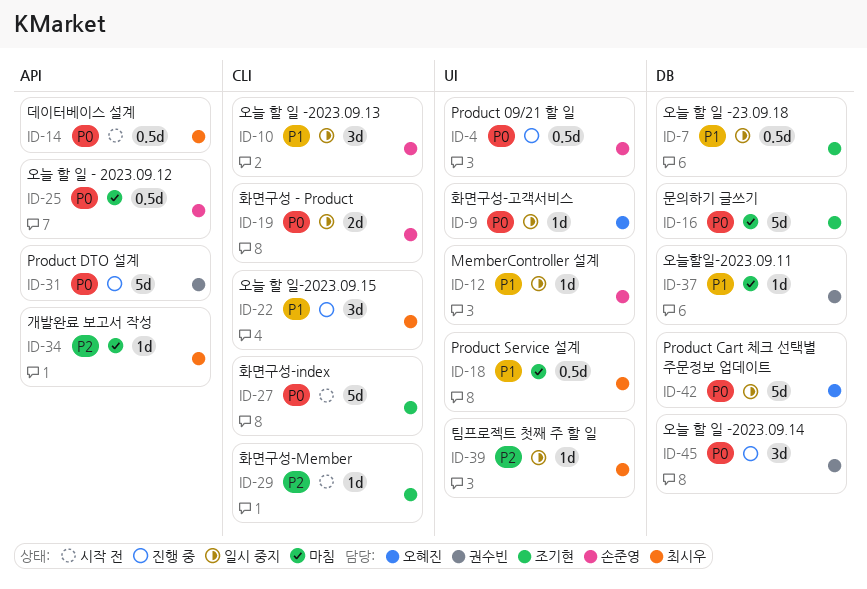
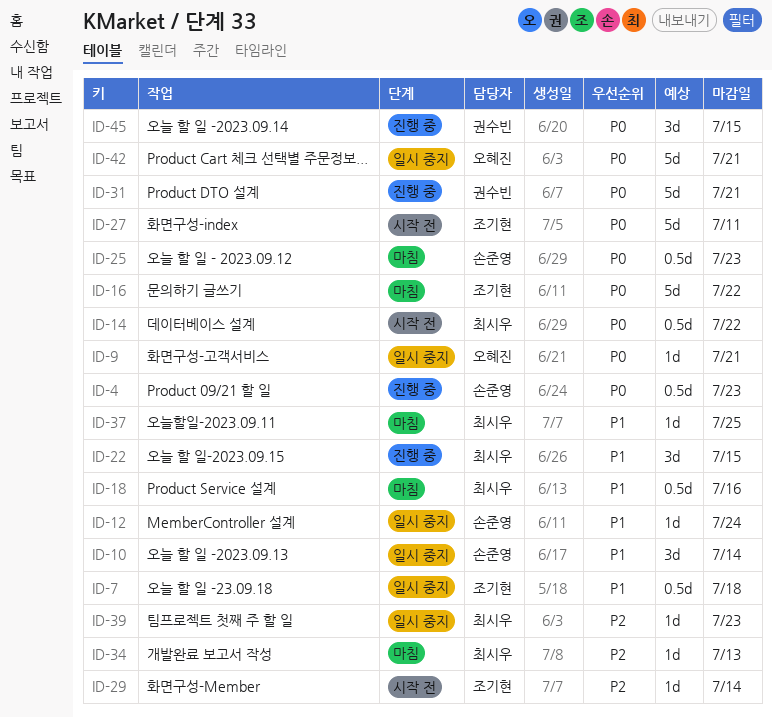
ID-19: present -> none
ID-37, owner: 권수빈 -> 최시우

